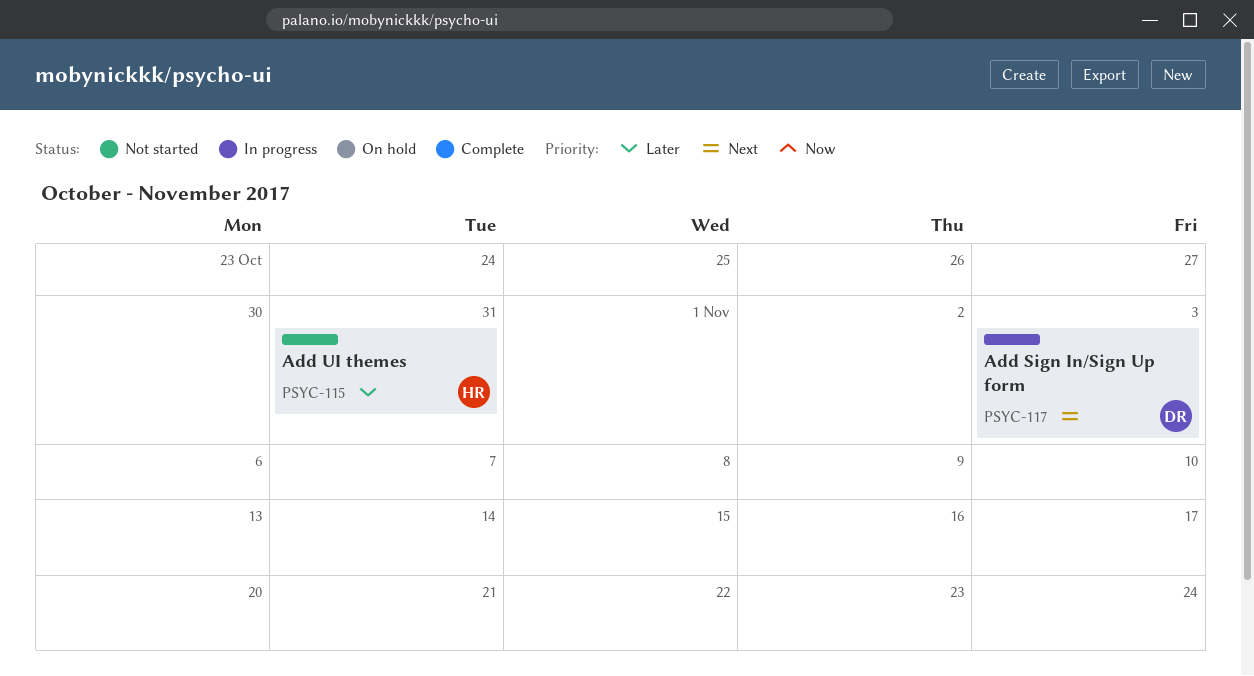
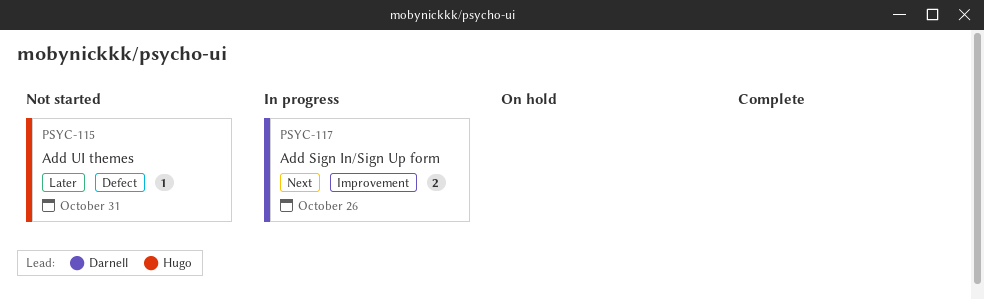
PSYC-117, due: Nov 3 -> Oct 26

